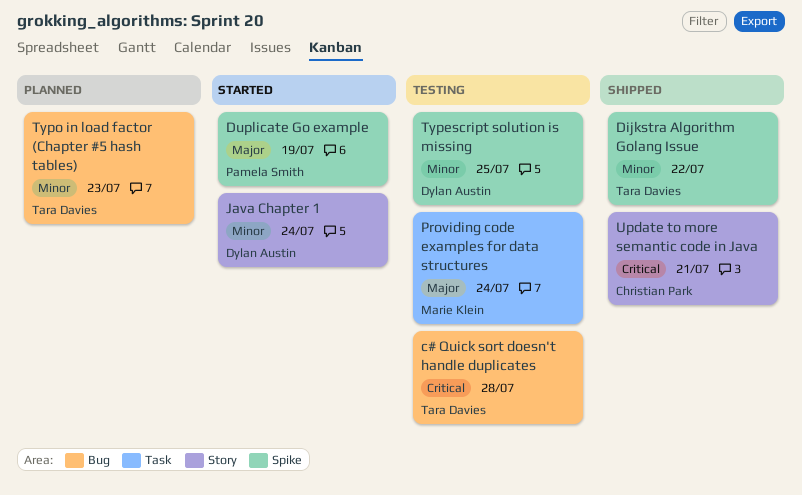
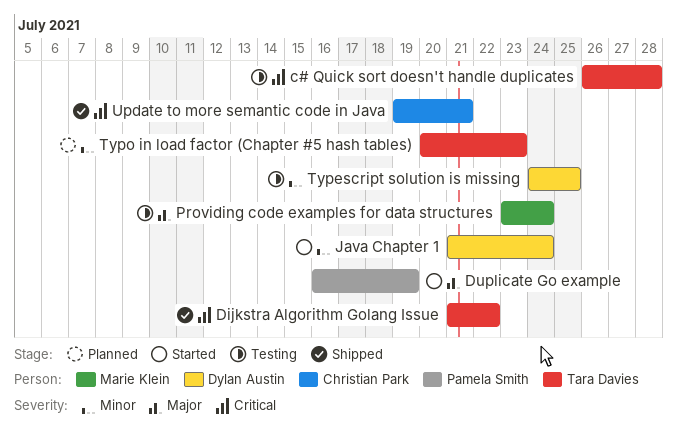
Dijkstra Algorithm Golang Issue, priority: Minor -> Critical

